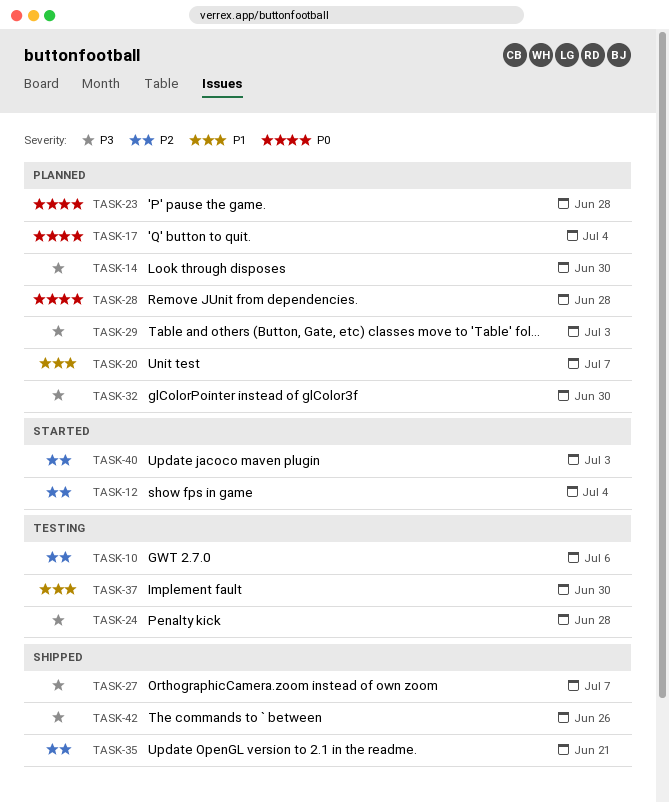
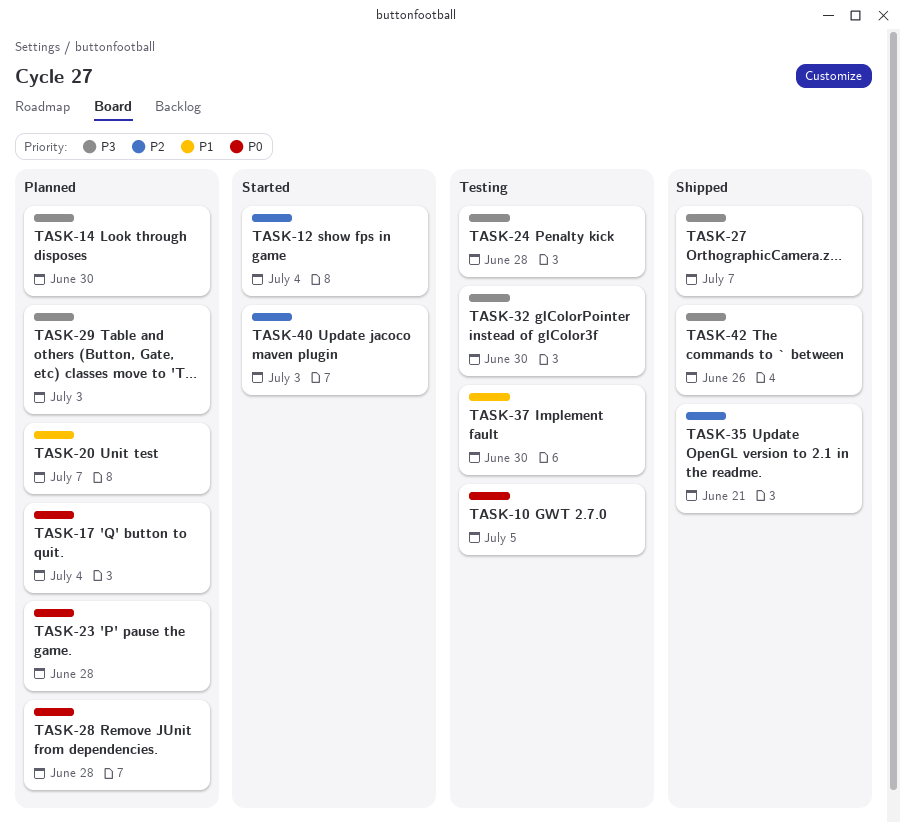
TASK-10, priority: P2 -> P0
TASK-10, due: Jul 6 -> Jul 5
TASK-32, status: Planned -> Testing

